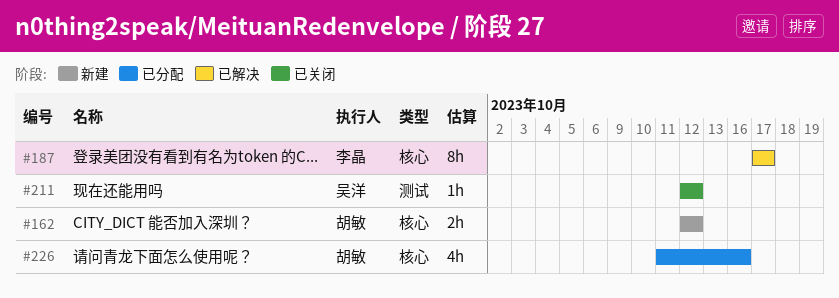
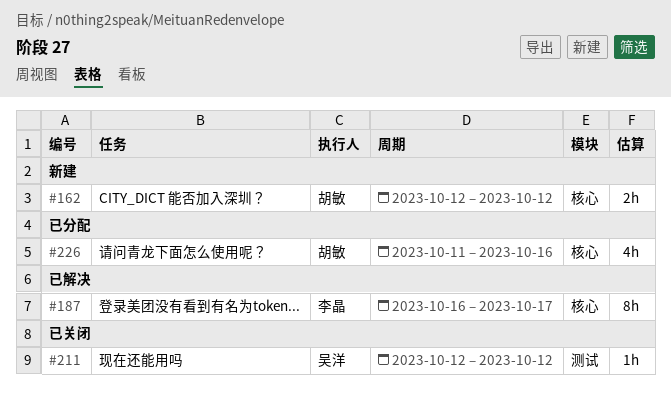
#187, start: Oct 17 -> Oct 16

